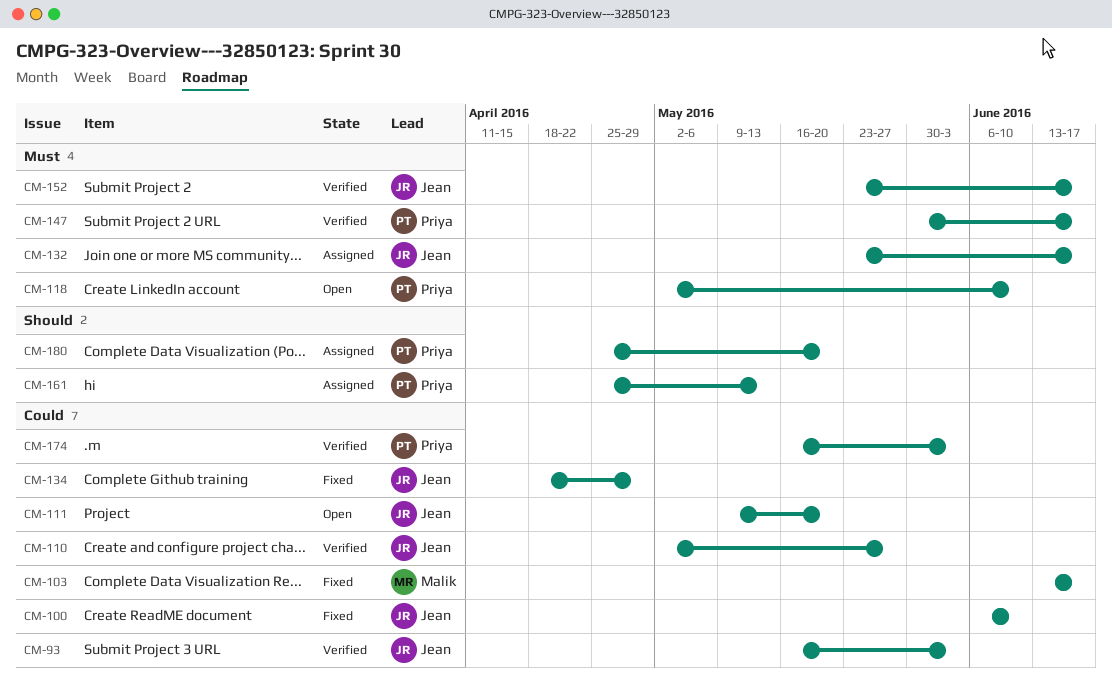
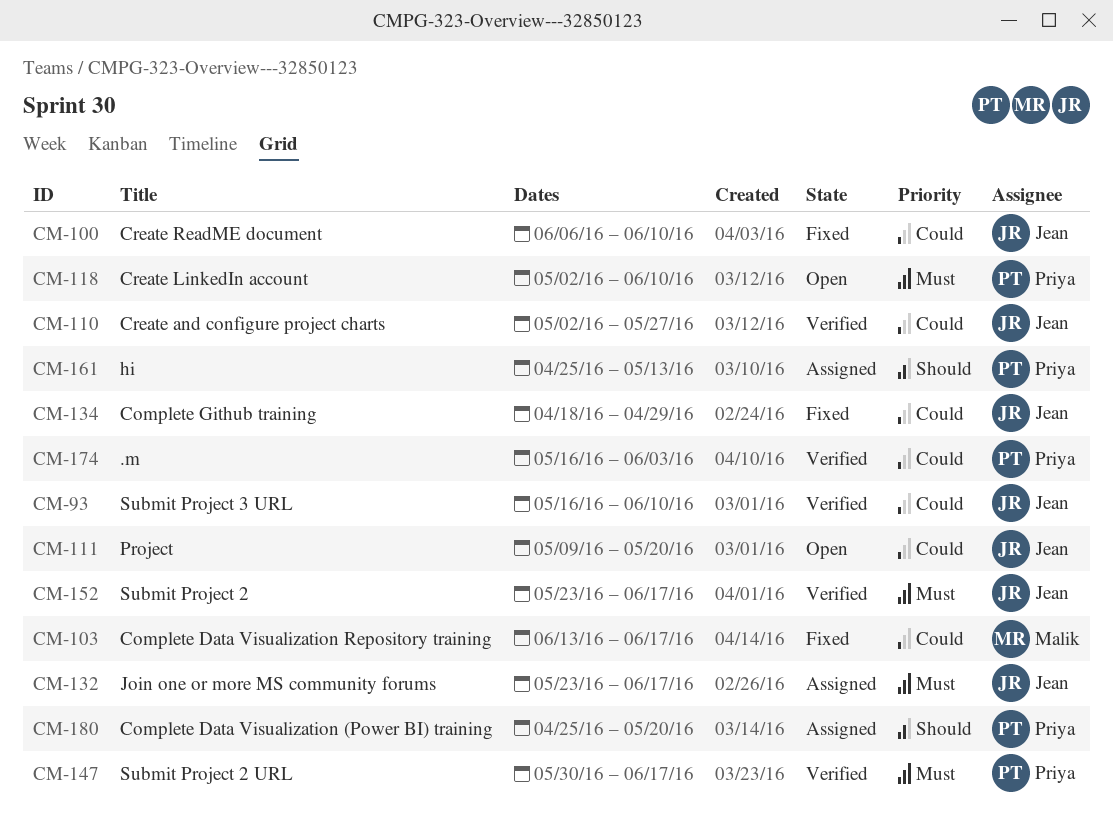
CM-93, due: Jun 3 -> Jun 10

